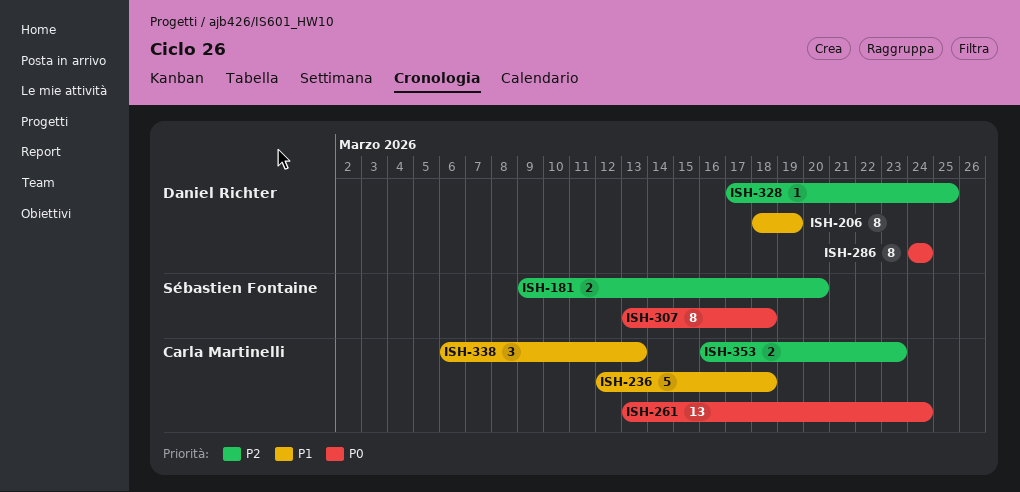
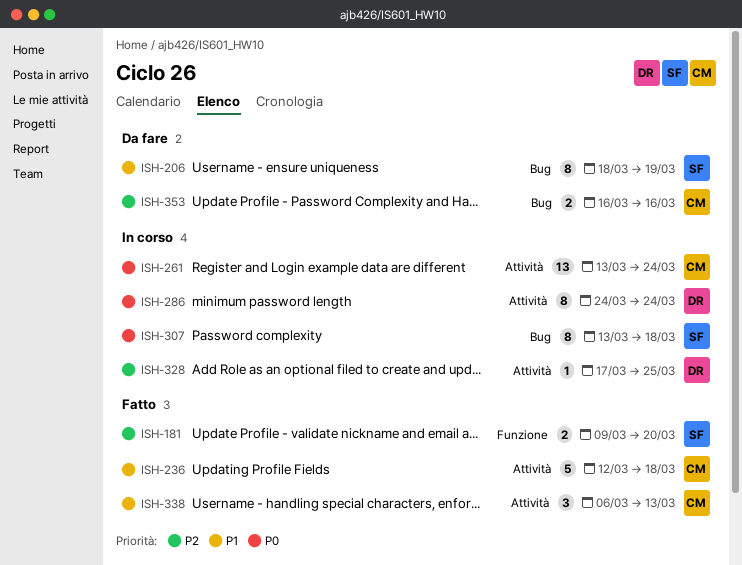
ISH-206, owner: Daniel Richter -> Sébastien Fontaine
ISH-353, due: Mar 23 -> Mar 16

